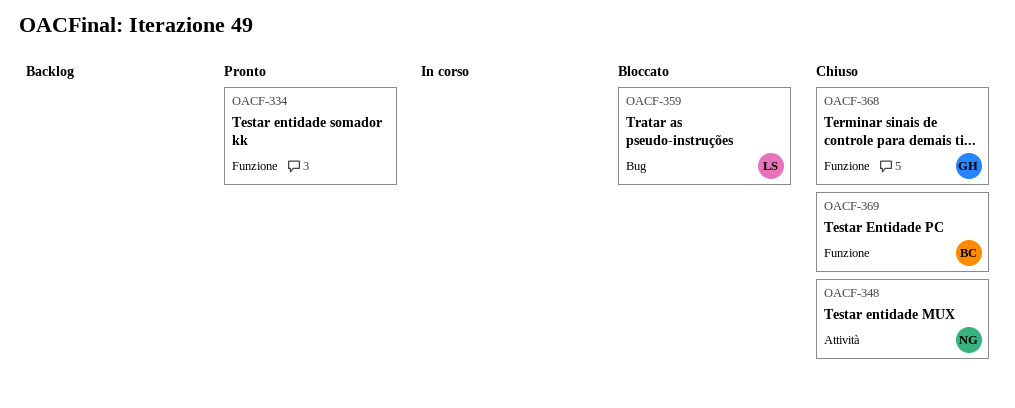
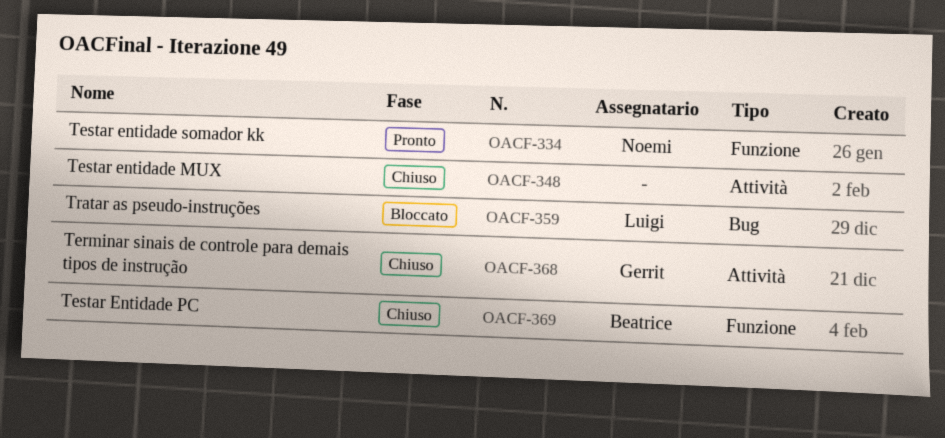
OACF-334, owner: none -> Noemi
OACF-348, owner: Noemi -> none
OACF-368, label: Funzione -> Attività

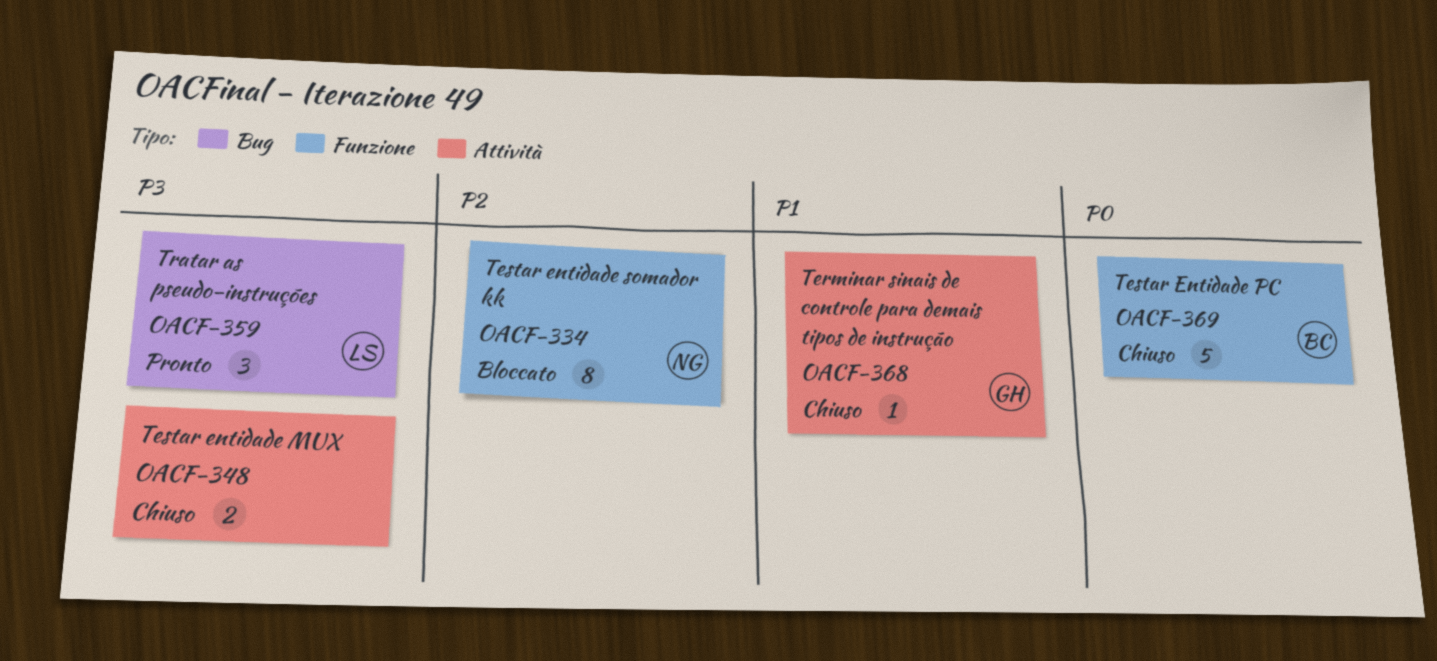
OACF-334, status: Pronto -> Bloccato
OACF-359, status: Bloccato -> Pronto

